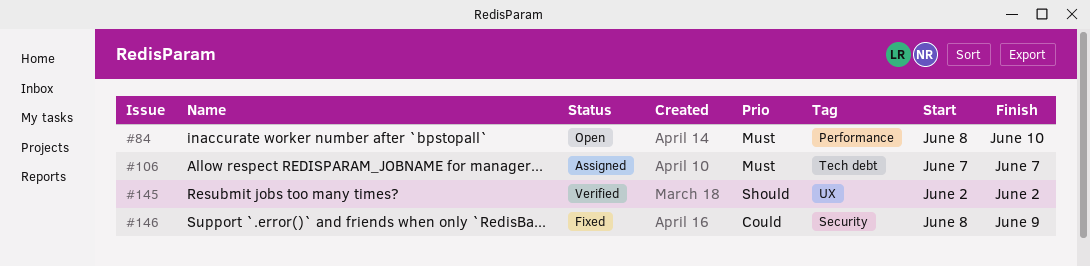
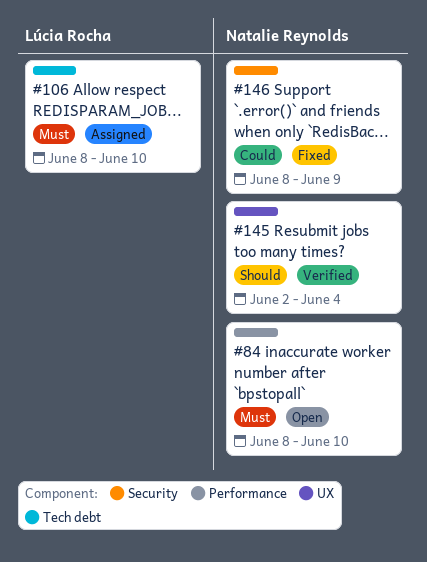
#106, start: Jun 7 -> Jun 8
#106, due: Jun 7 -> Jun 10
#145, due: Jun 2 -> Jun 4

